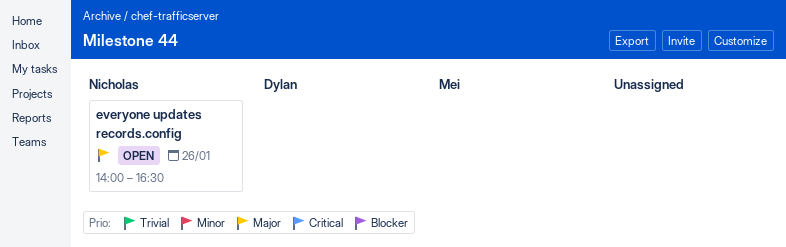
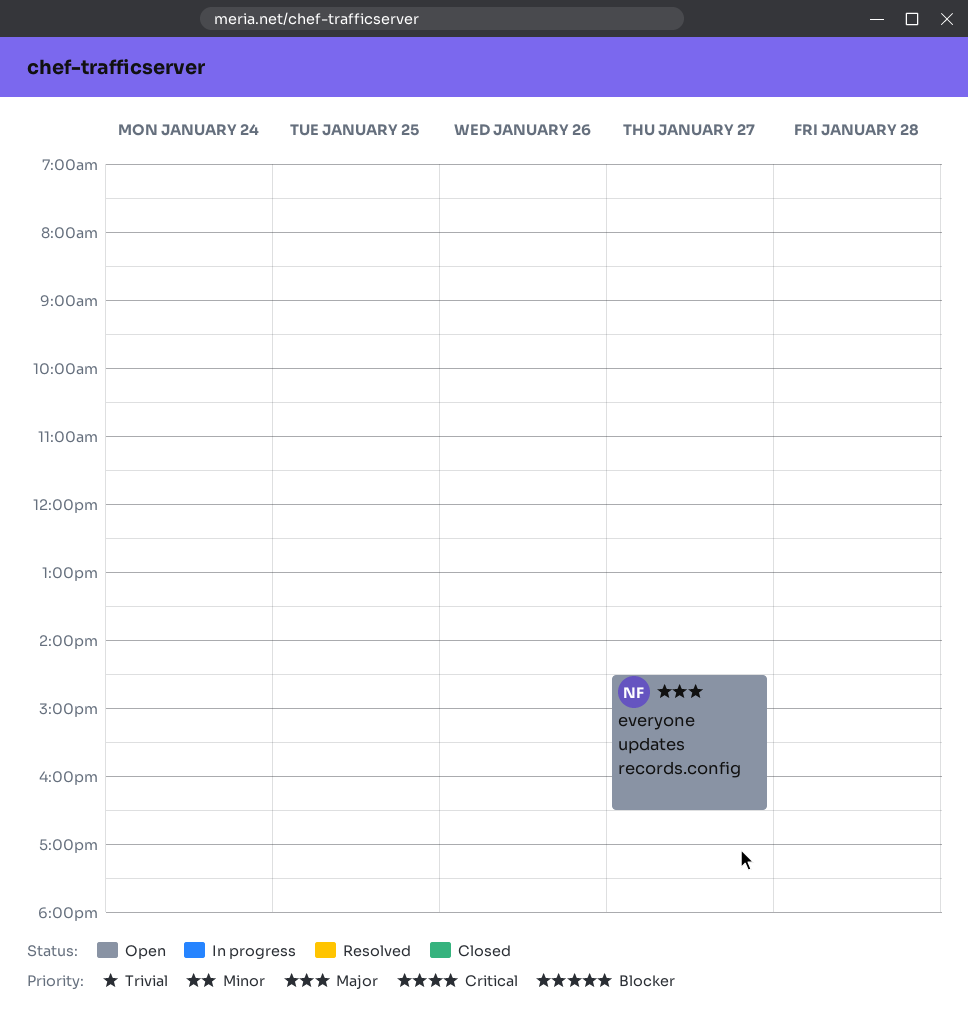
everyone updates records.config, day: Jan 26 -> Jan 27
everyone updates records.config, begins: 14:00 -> 14:30

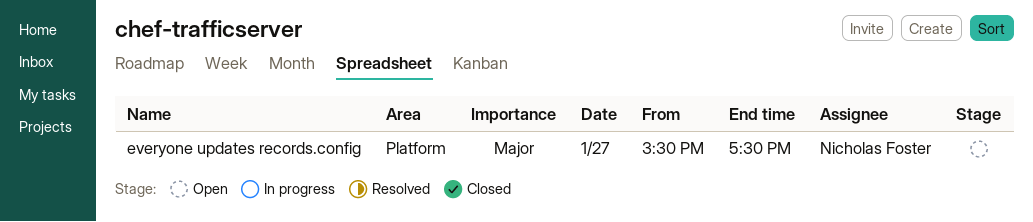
everyone updates records.config, begins: 14:30 -> 15:30
everyone updates records.config, ends: 16:30 -> 17:30

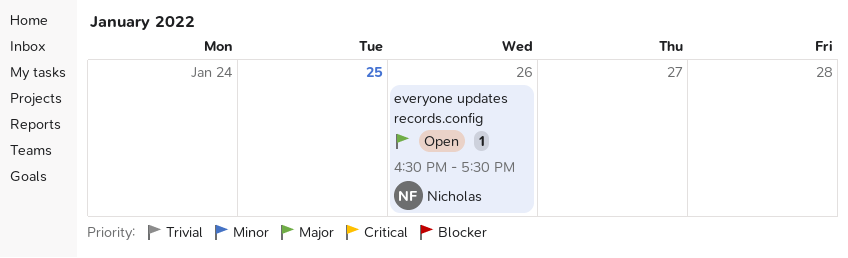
everyone updates records.config, day: Jan 27 -> Jan 26
everyone updates records.config, begins: 15:30 -> 16:30

